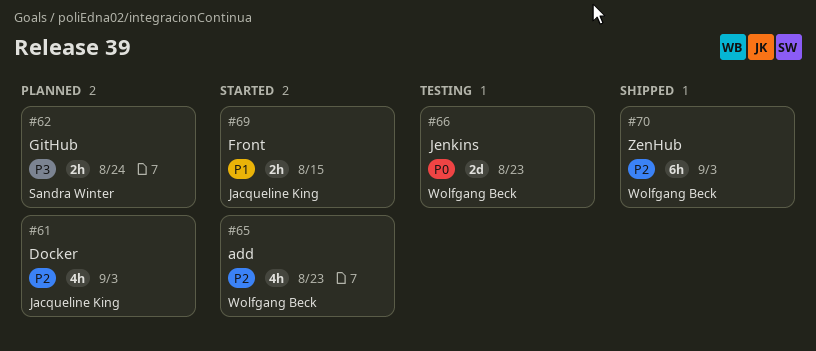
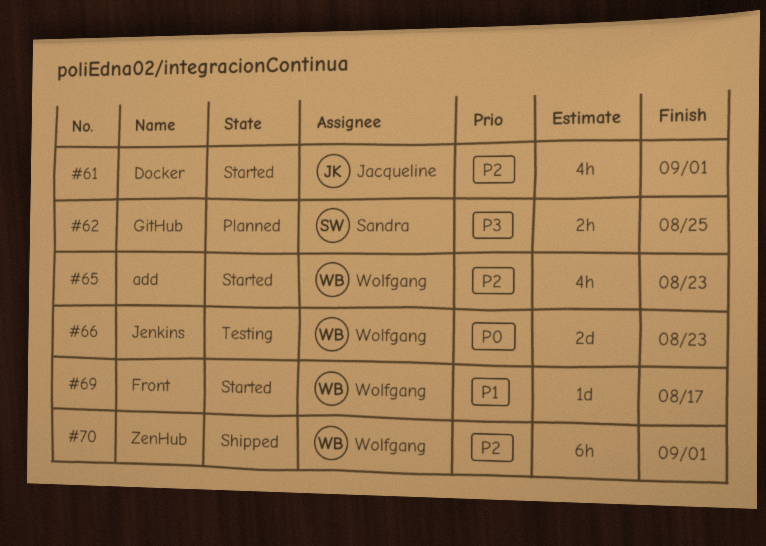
#61, status: Planned -> Started
#61, due: Sep 3 -> Sep 1
#62, due: Aug 24 -> Aug 25
#69, owner: Jacqueline King -> Wolfgang Beck
#69, estimate: 2h -> 1d
#69, due: Aug 15 -> Aug 17
#70, due: Sep 3 -> Sep 1

